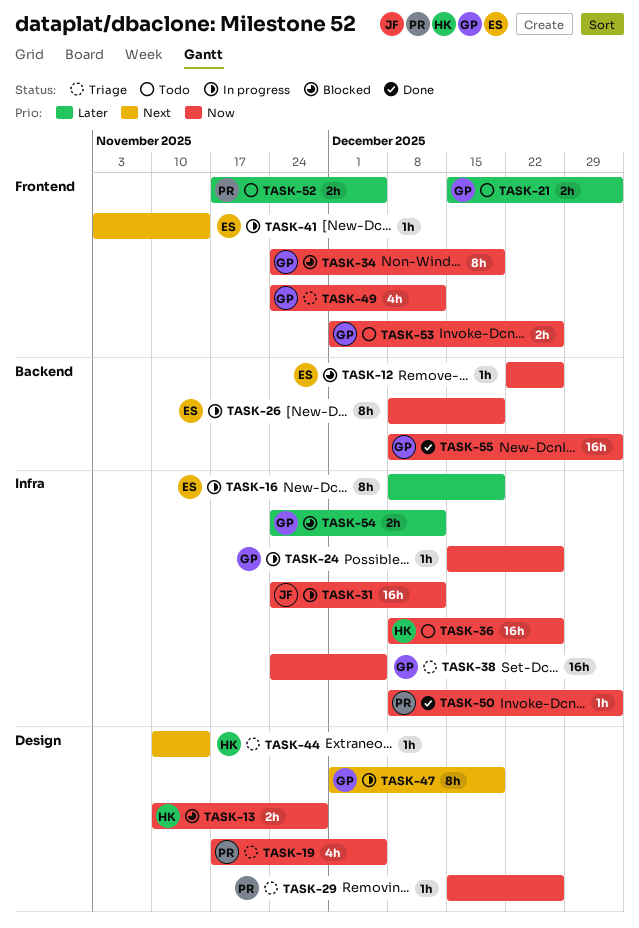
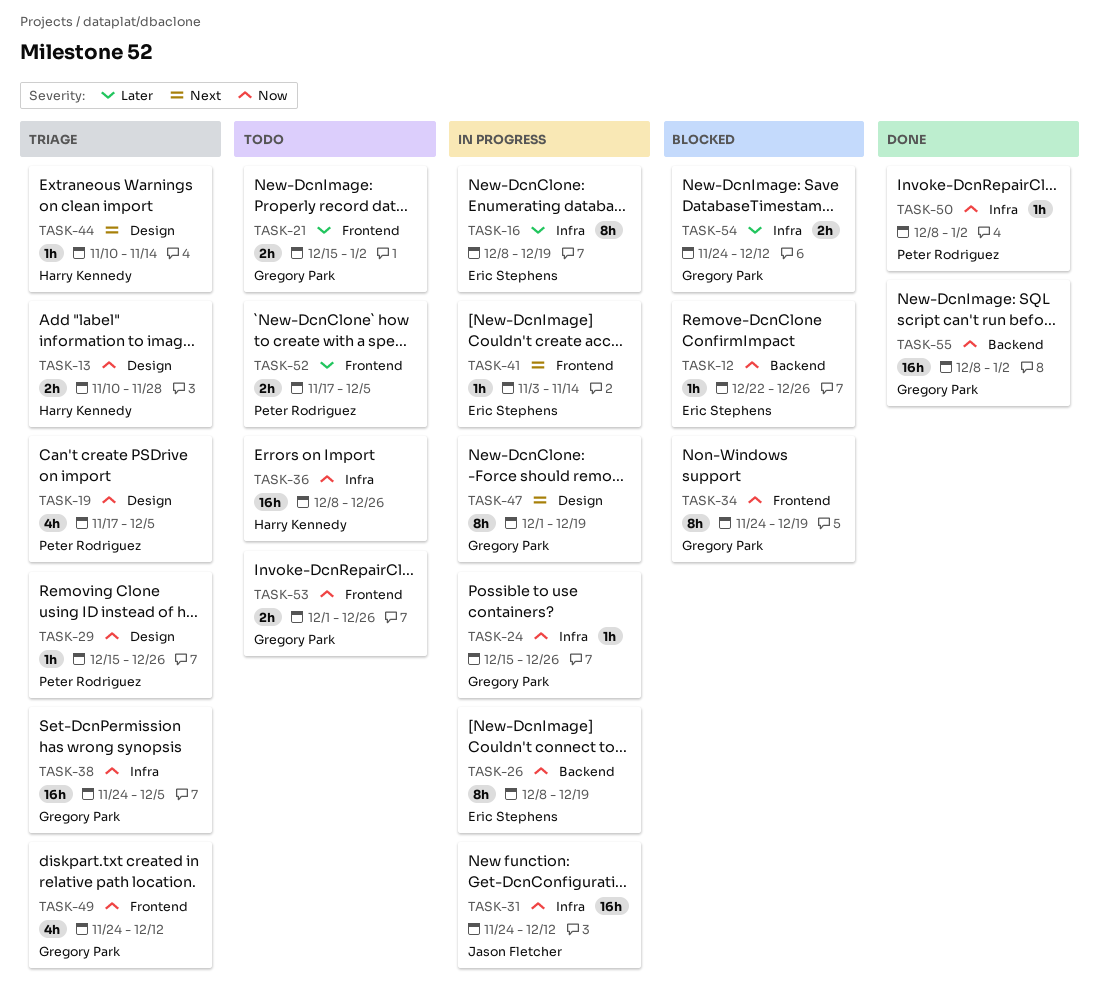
TASK-13, status: Blocked -> Triage

